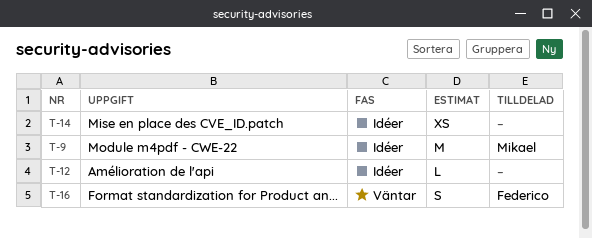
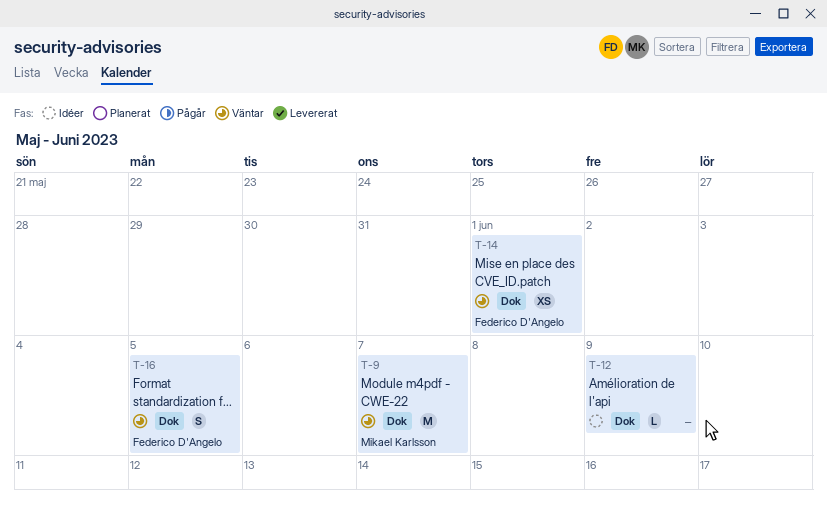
T-9, status: Idéer -> Väntar
T-14, status: Idéer -> Väntar
T-14, owner: none -> Federico D'Angelo

